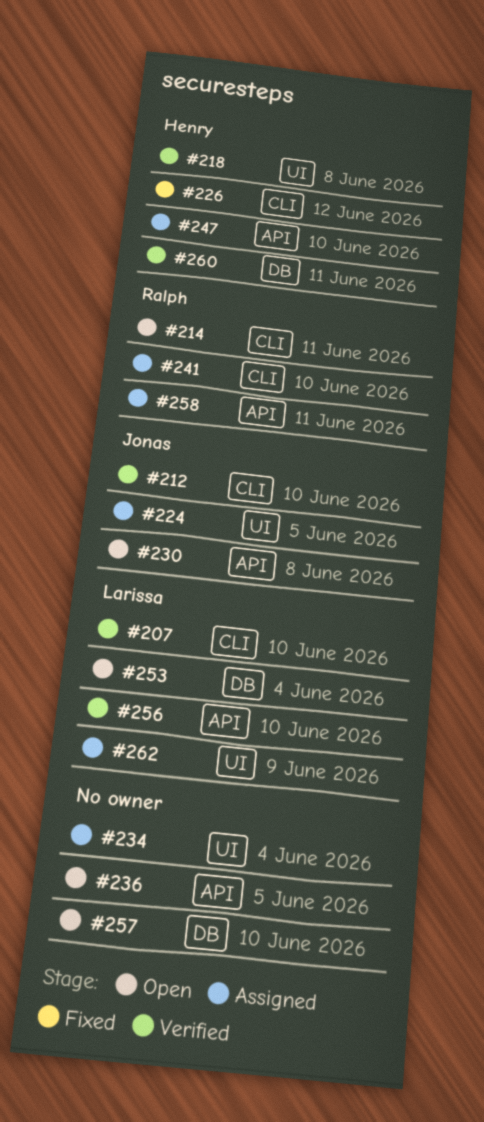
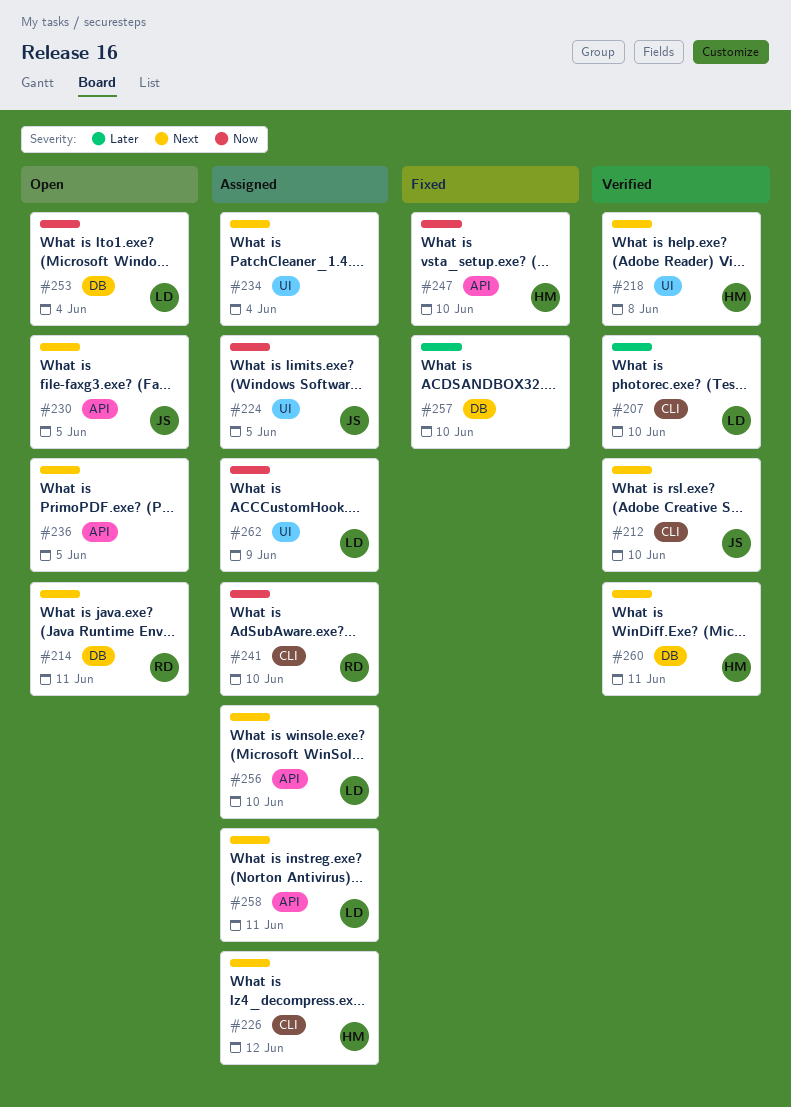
#214, label: CLI -> DB
#226, status: Fixed -> Assigned
#230, due: Jun 8 -> Jun 5
#247, status: Assigned -> Fixed
#256, status: Verified -> Assigned
#257, status: Open -> Fixed
#258, owner: Ralph -> Larissa

